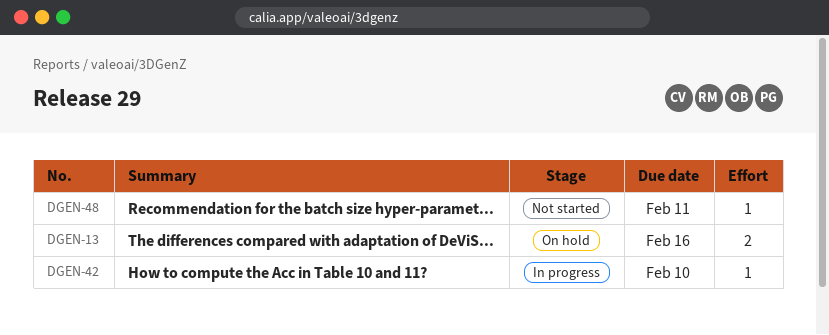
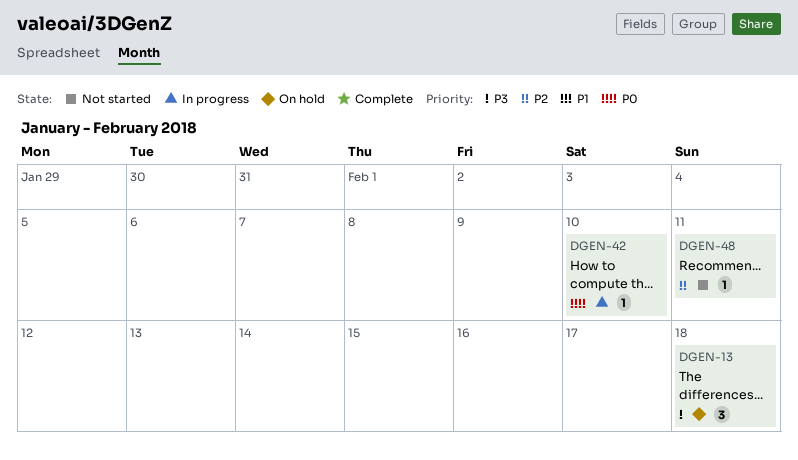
DGEN-13, estimate: 2 -> 3
DGEN-13, due: Feb 16 -> Feb 18

